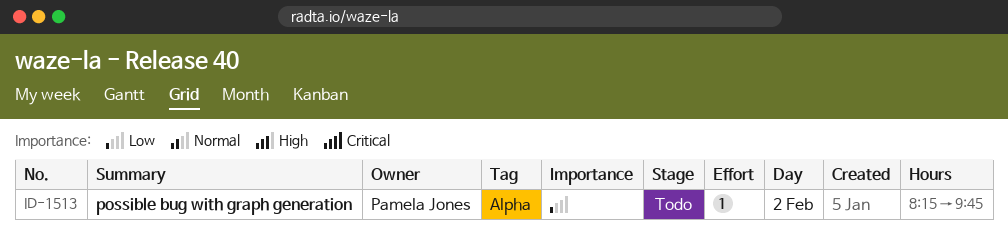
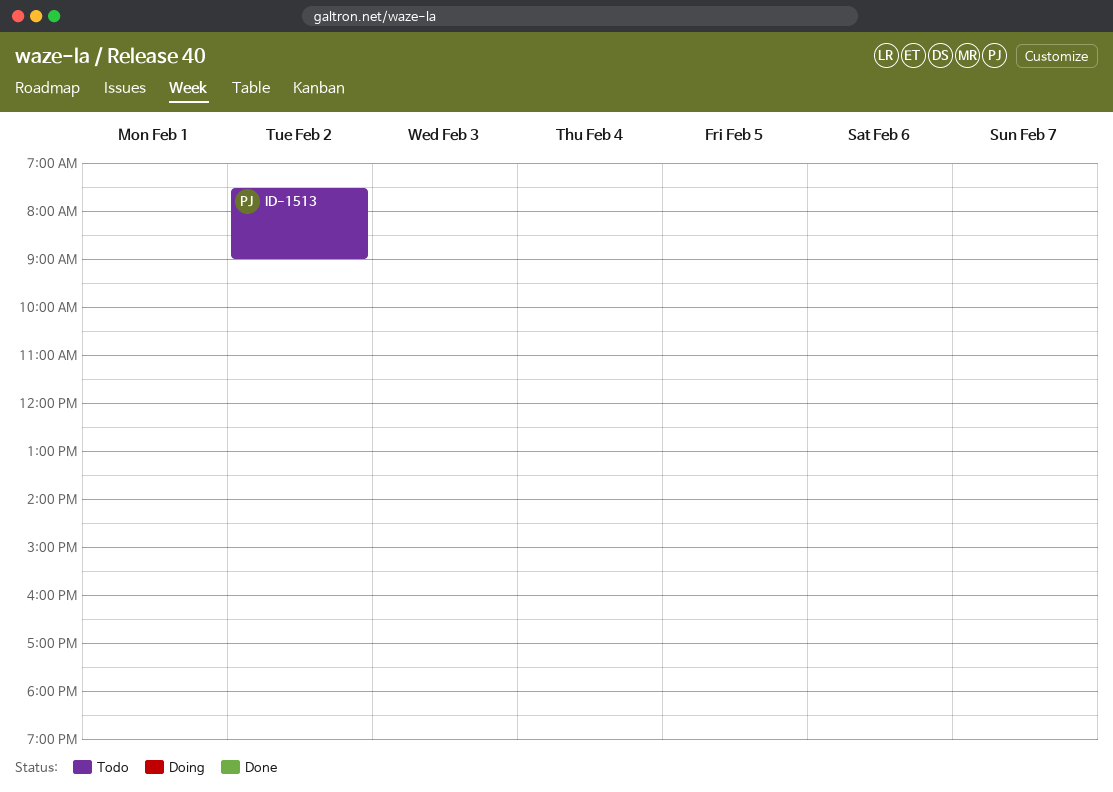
ID-1513, begins: 08:15 -> 07:30
ID-1513, ends: 09:45 -> 09:00

